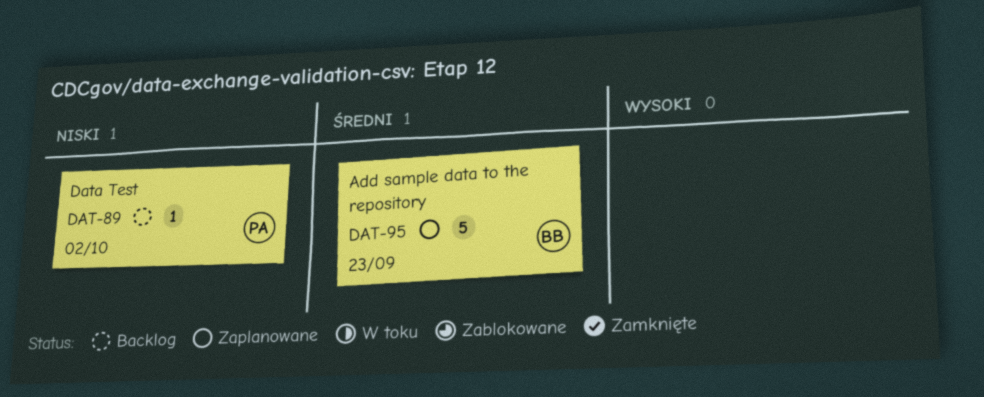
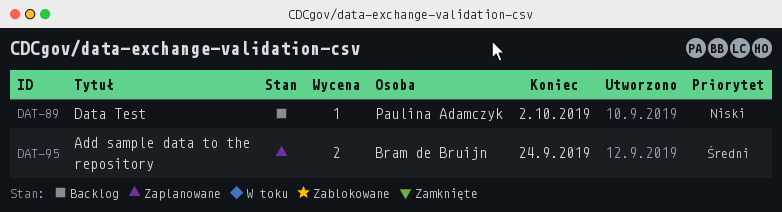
DAT-95, estimate: 5 -> 2
DAT-95, due: Sep 23 -> Sep 24

